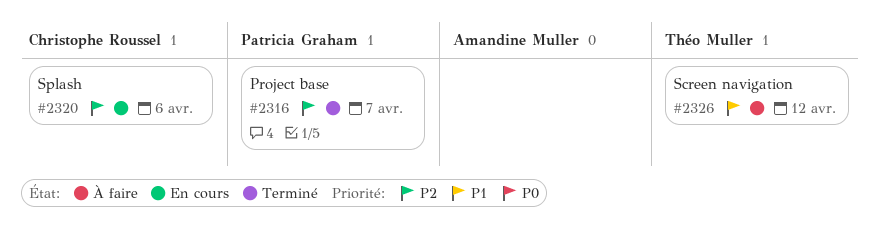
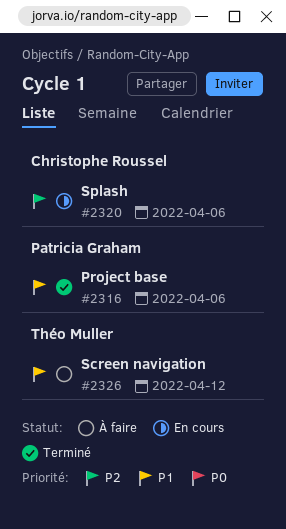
#2316, priority: P2 -> P1
#2316, due: Apr 7 -> Apr 6

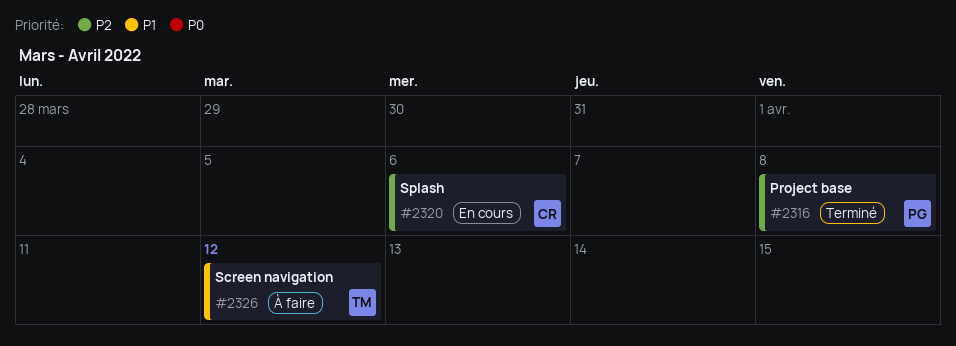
#2316, priority: P1 -> P2
#2316, due: Apr 6 -> Apr 8

